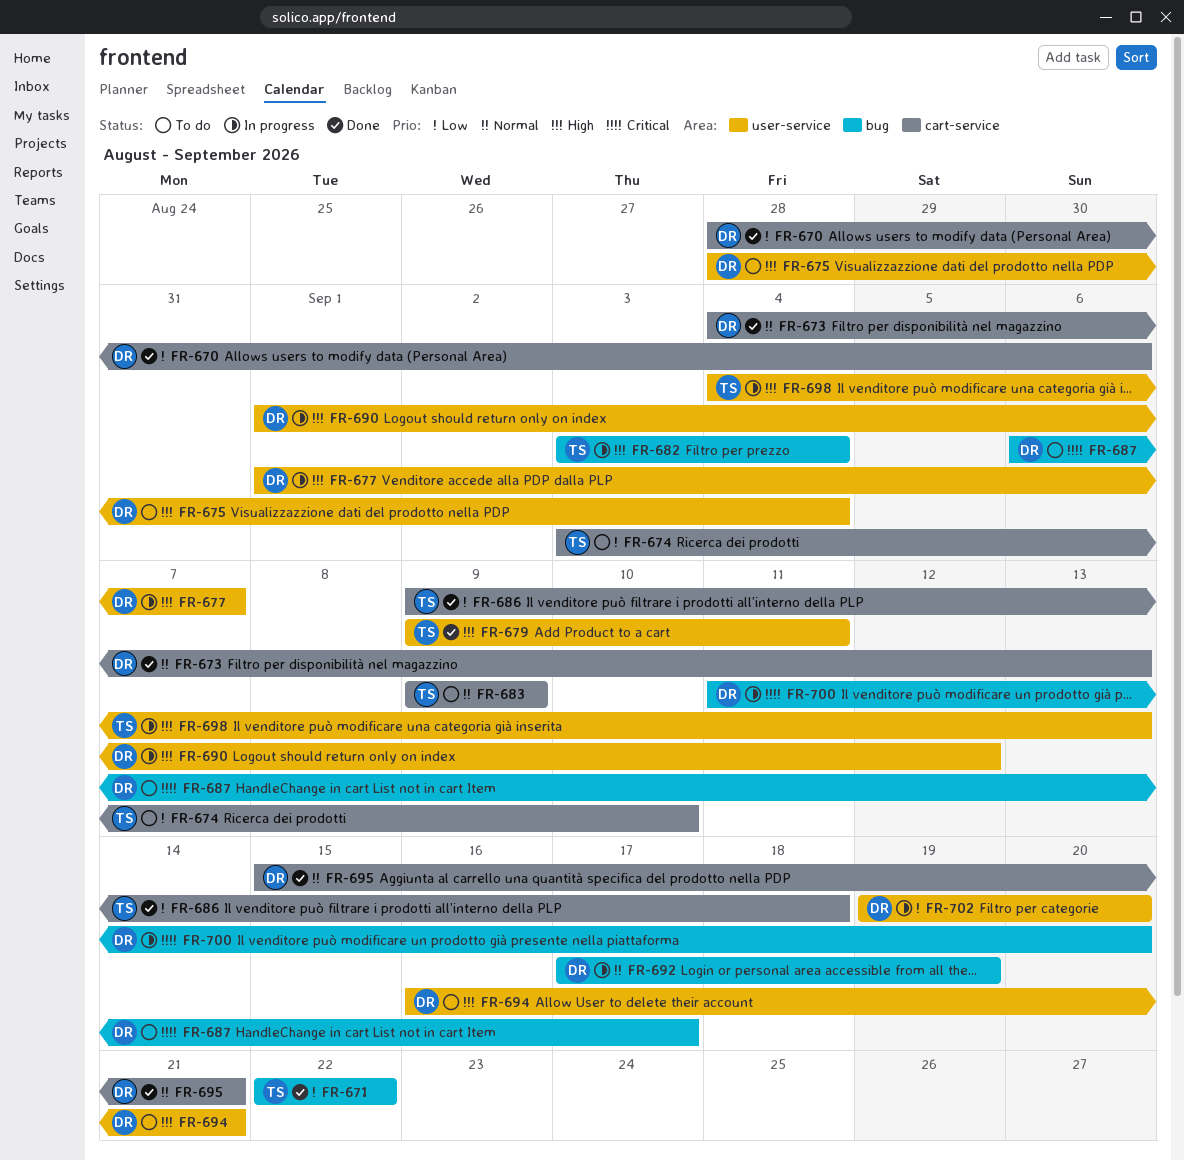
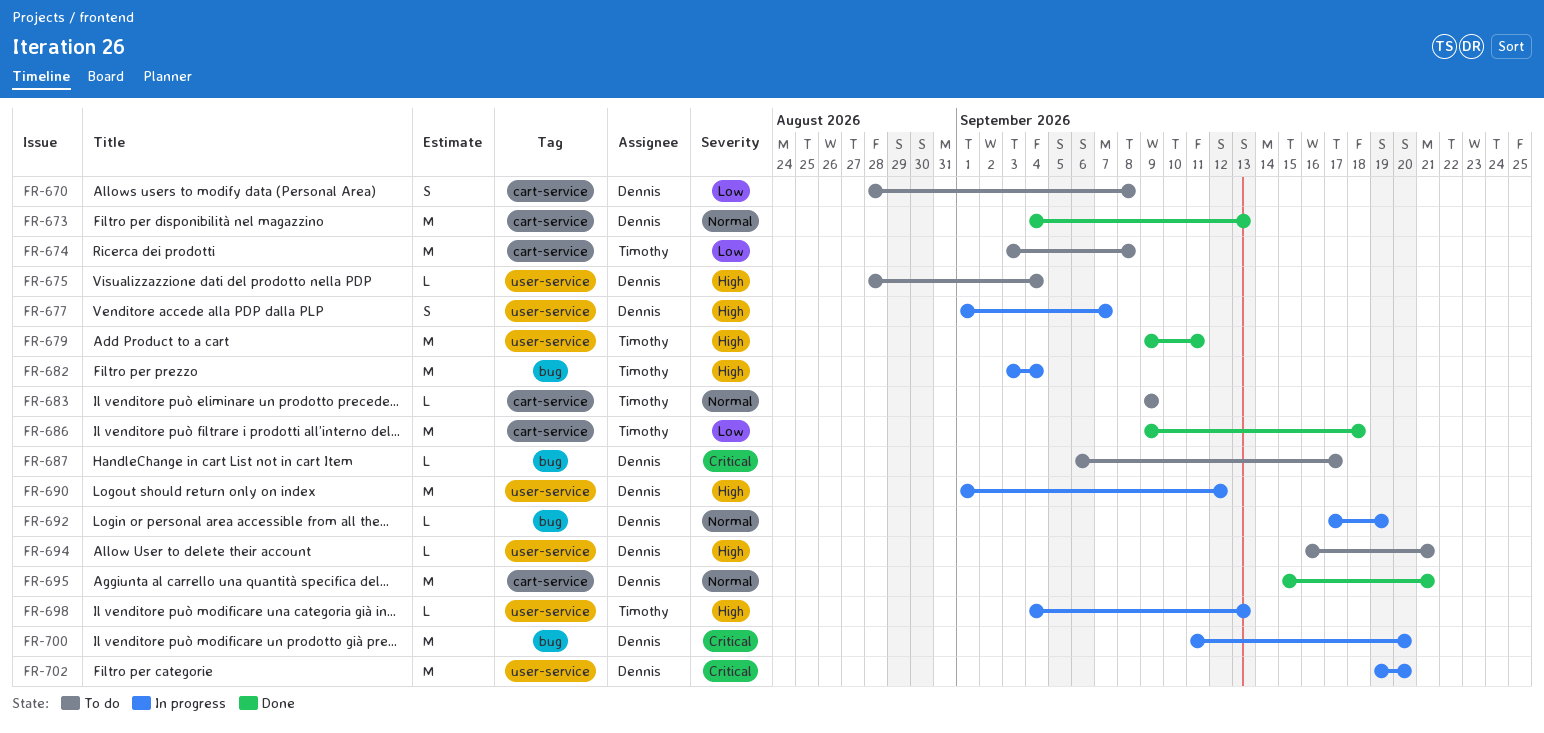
FR-670, status: Done -> To do
FR-670, due: Sep 6 -> Sep 8
FR-671: present -> none
FR-674, due: Sep 10 -> Sep 8
FR-702, priority: Low -> Critical

